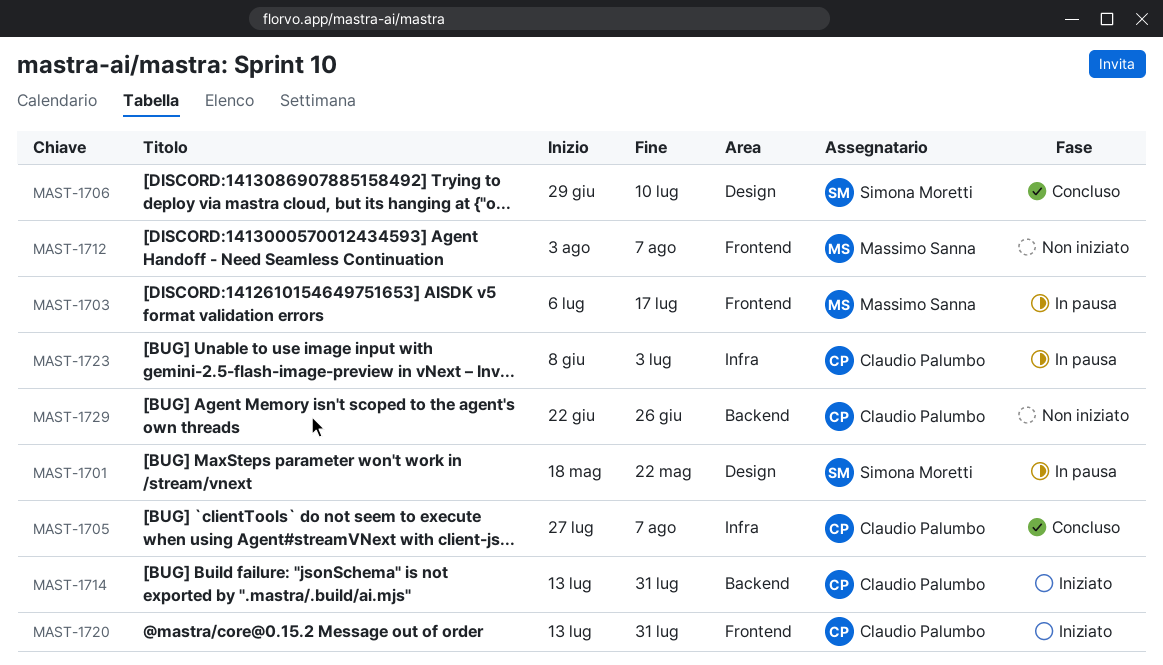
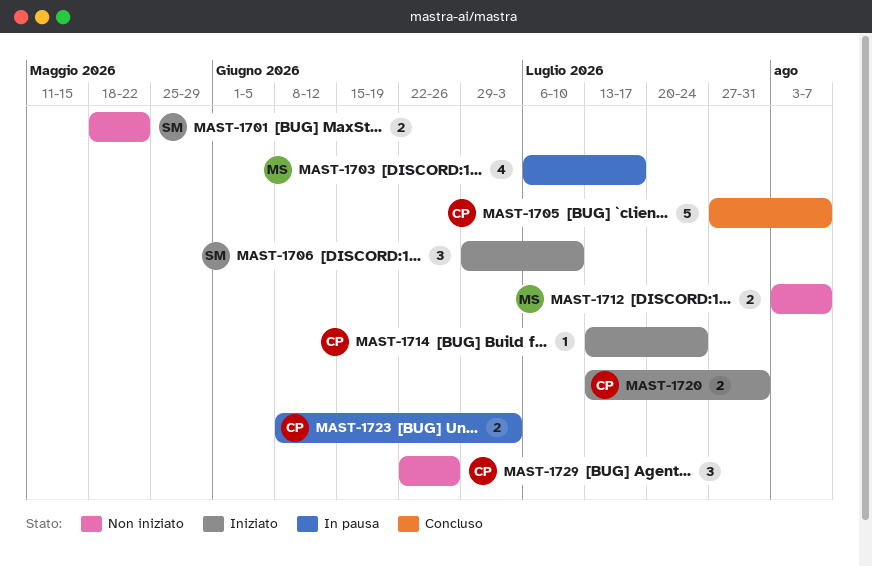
MAST-1701, status: In pausa -> Non iniziato
MAST-1706, status: Concluso -> Iniziato
MAST-1714, due: Jul 31 -> Jul 24

